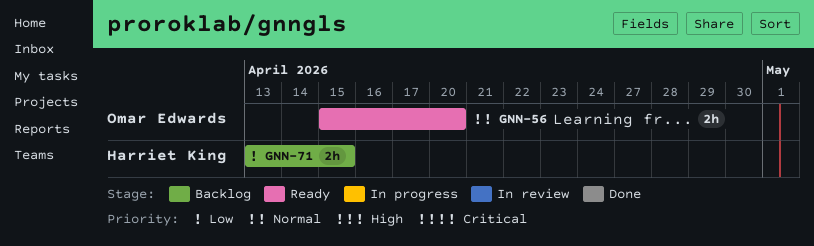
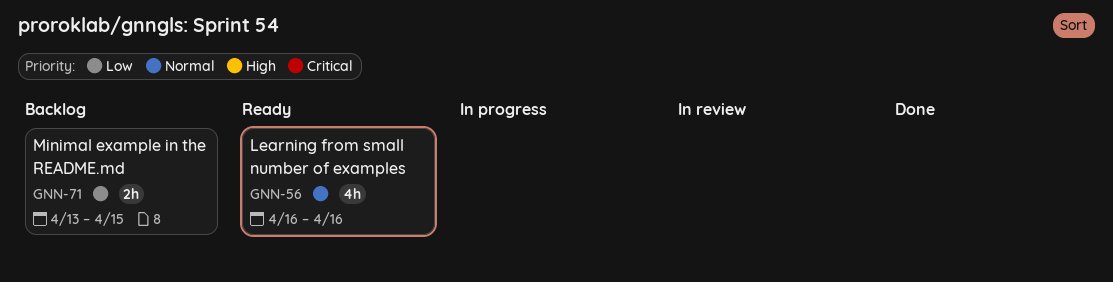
GNN-56, estimate: 2h -> 4h
GNN-56, start: Apr 15 -> Apr 16
GNN-56, due: Apr 20 -> Apr 16

